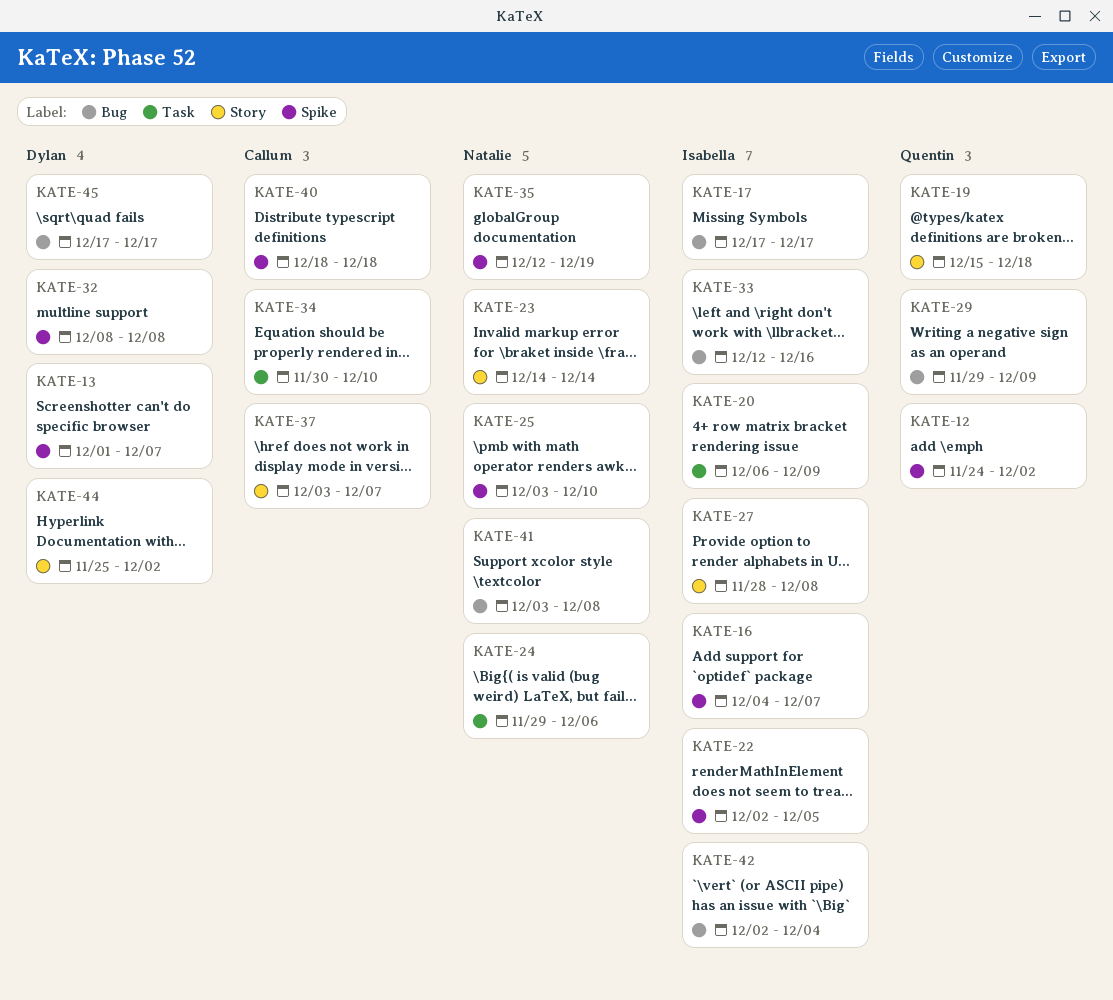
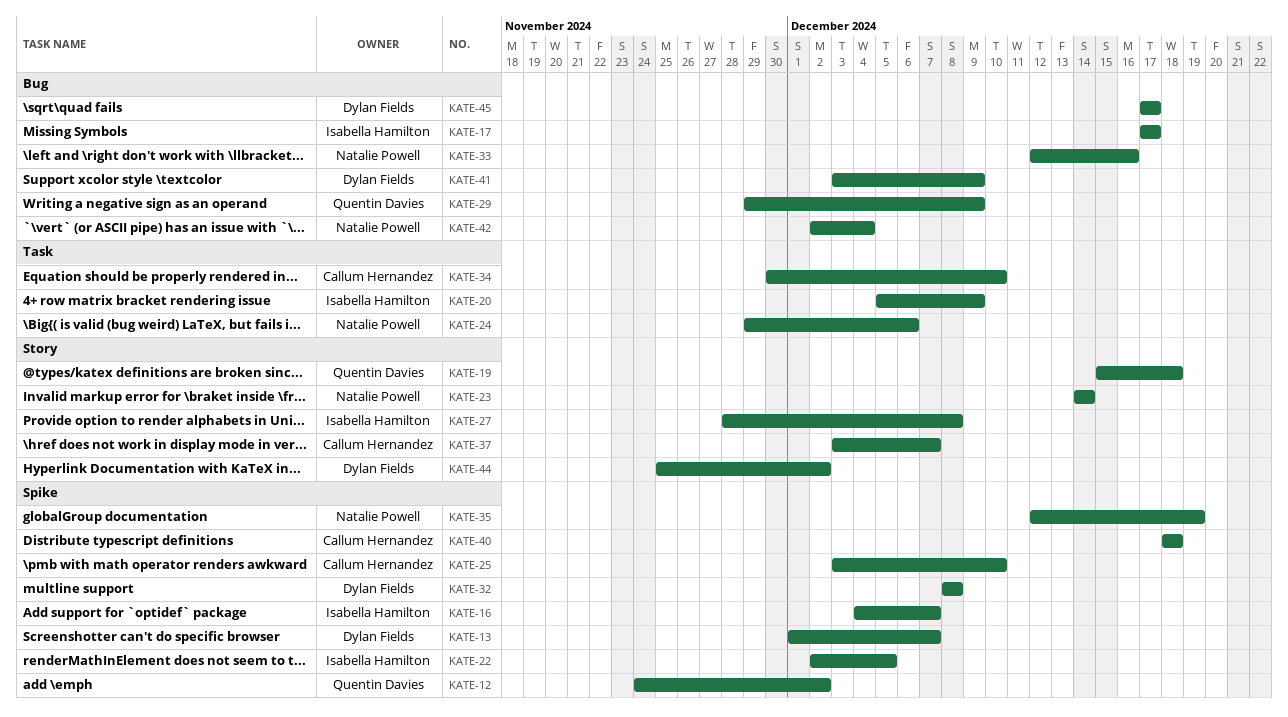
KATE-20, start: Dec 6 -> Dec 5
KATE-25, owner: Natalie Powell -> Callum Hernandez
KATE-33, owner: Isabella Hamilton -> Natalie Powell
KATE-41, owner: Natalie Powell -> Dylan Fields
KATE-41, due: Dec 8 -> Dec 9
KATE-42, owner: Isabella Hamilton -> Natalie Powell

